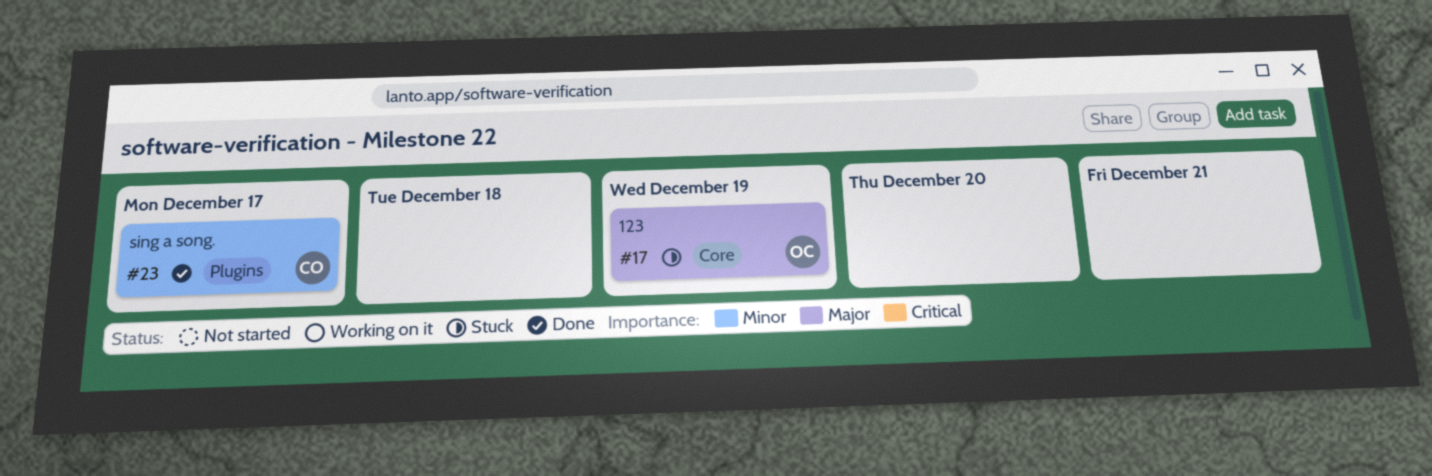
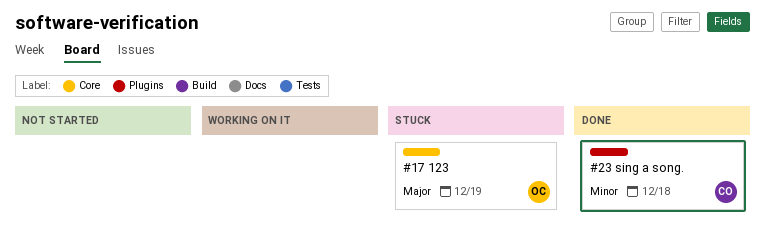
#23, due: Dec 17 -> Dec 18

